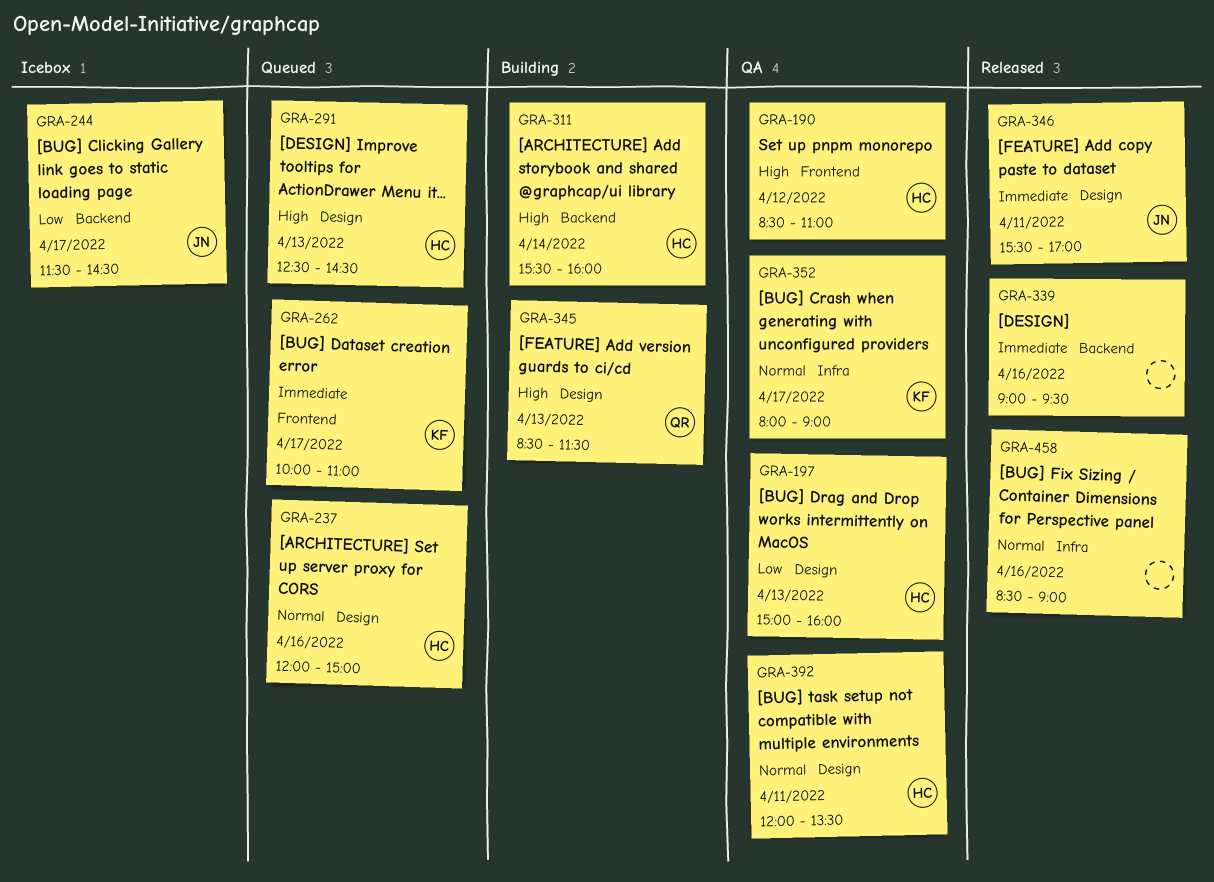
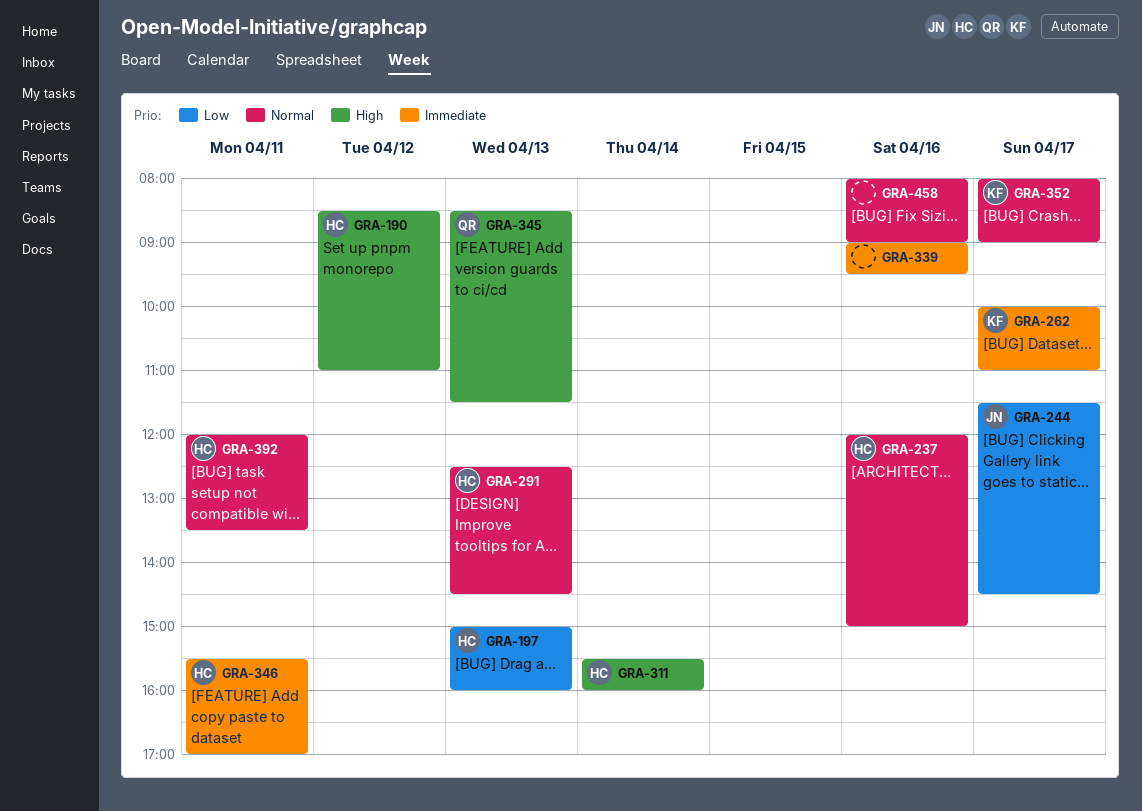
GRA-291, priority: High -> Normal
GRA-346, owner: JN -> HC
GRA-458, begins: 08:30 -> 08:00

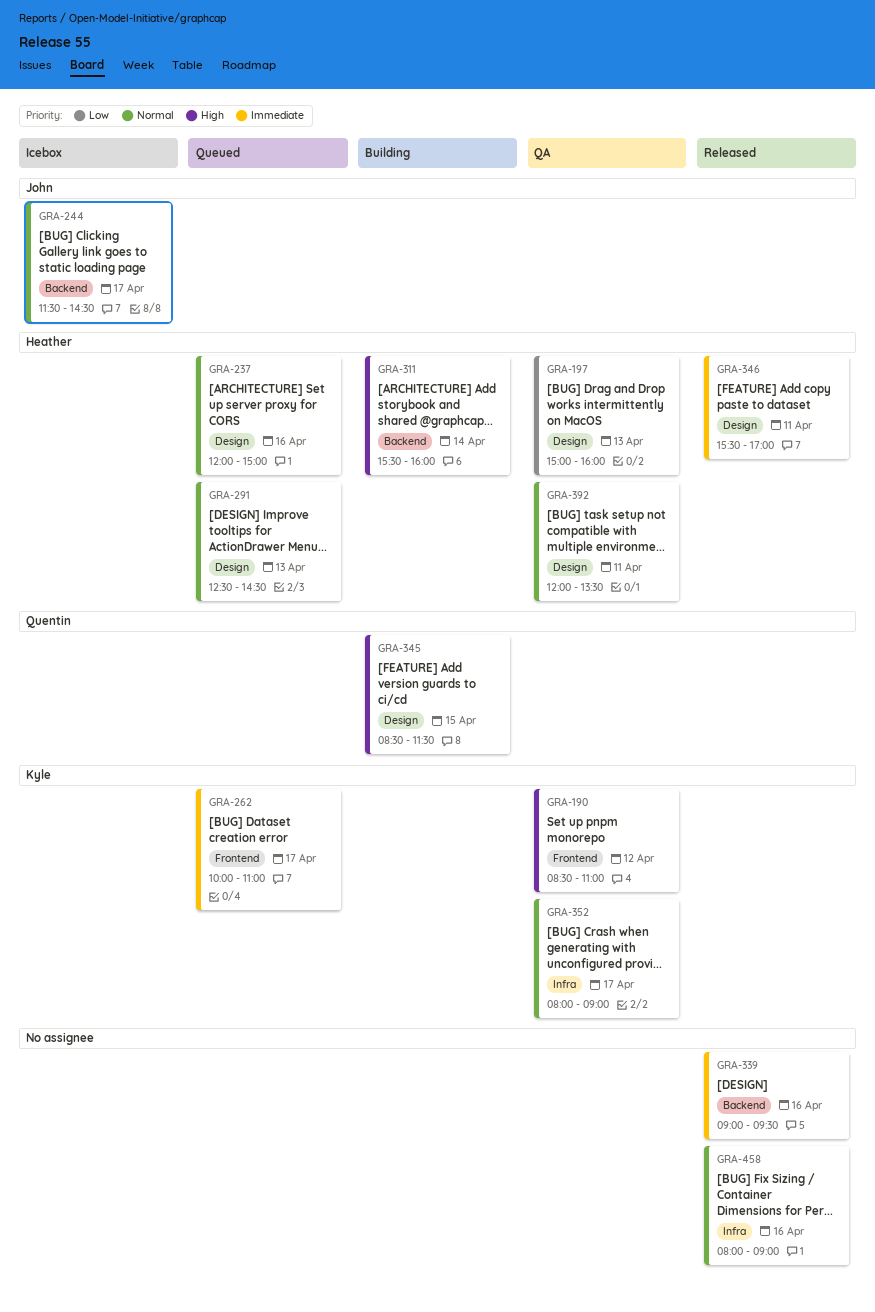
GRA-190, owner: Heather -> Kyle
GRA-244, priority: Low -> Normal
GRA-345, day: Apr 13 -> Apr 15

